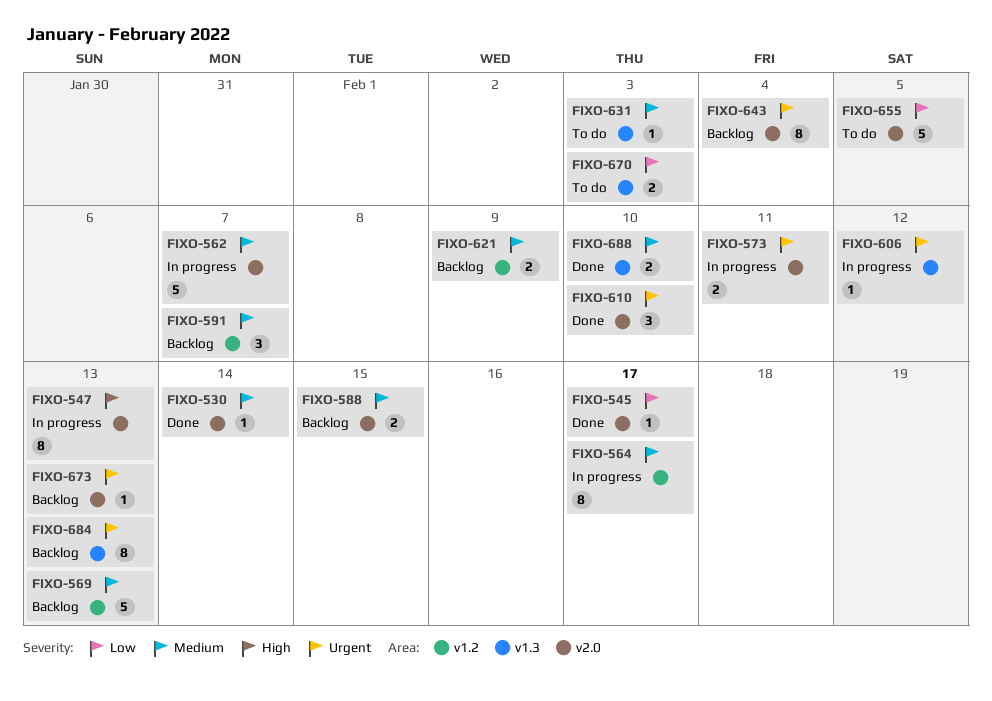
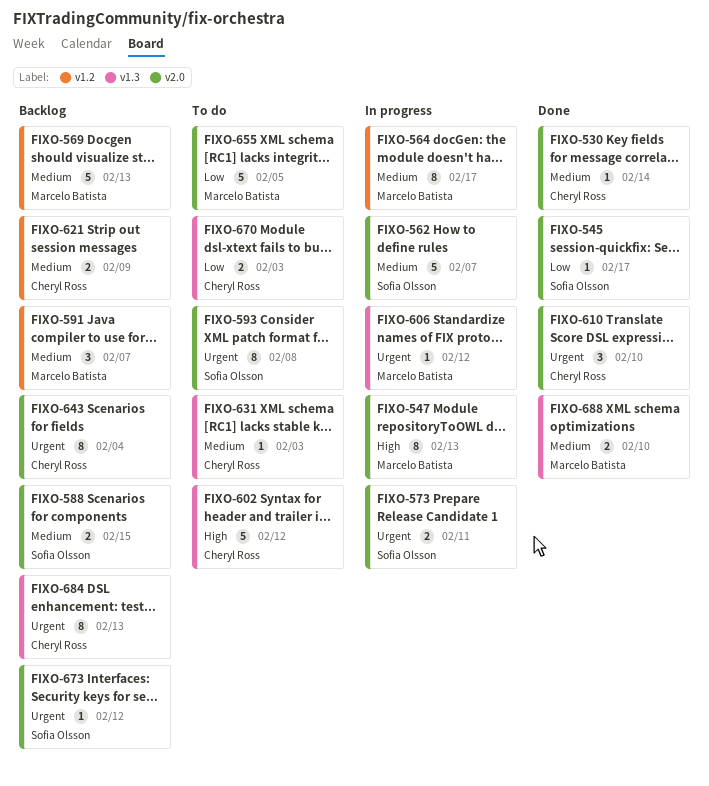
FIXO-593: none -> present
FIXO-602: none -> present
FIXO-673, due: Feb 13 -> Feb 12

